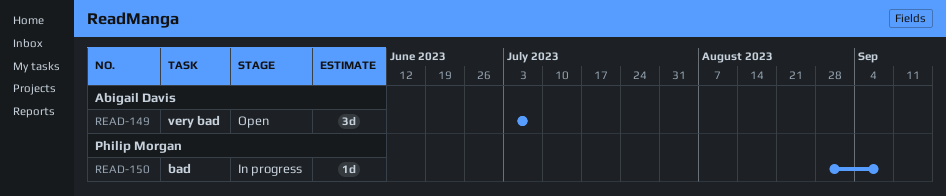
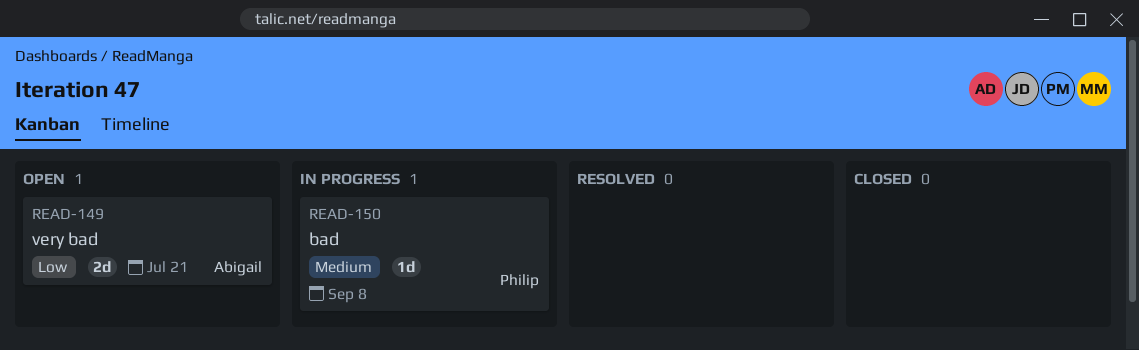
READ-149, estimate: 3d -> 2d
READ-149, due: Jul 7 -> Jul 21

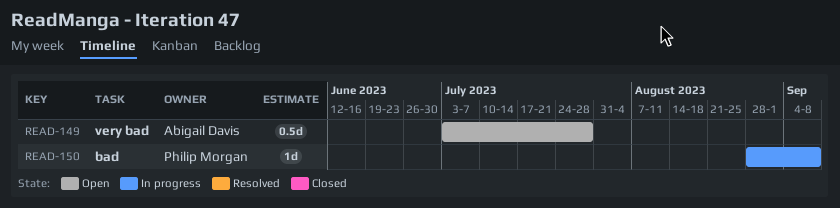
READ-149, estimate: 2d -> 0.5d
READ-149, due: Jul 21 -> Jul 28

